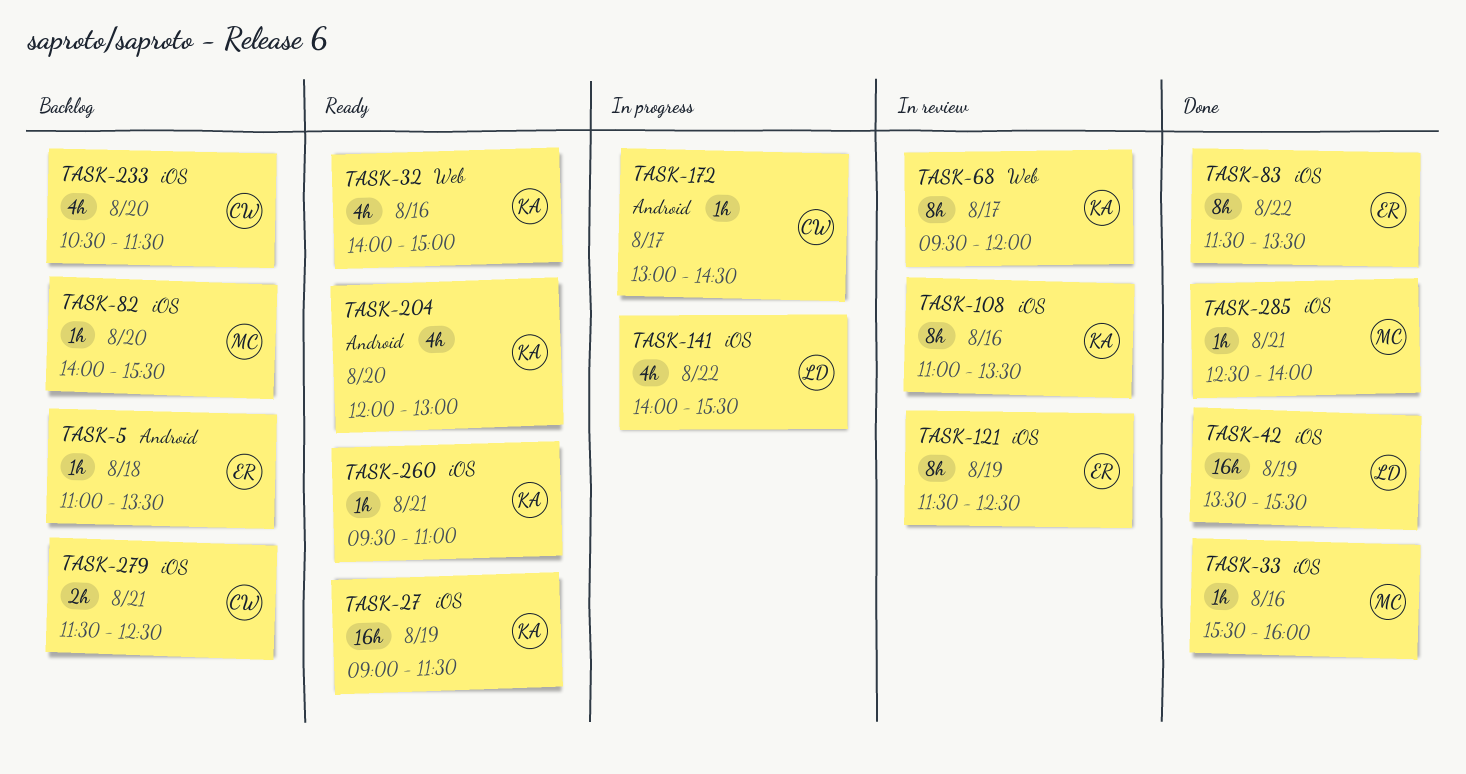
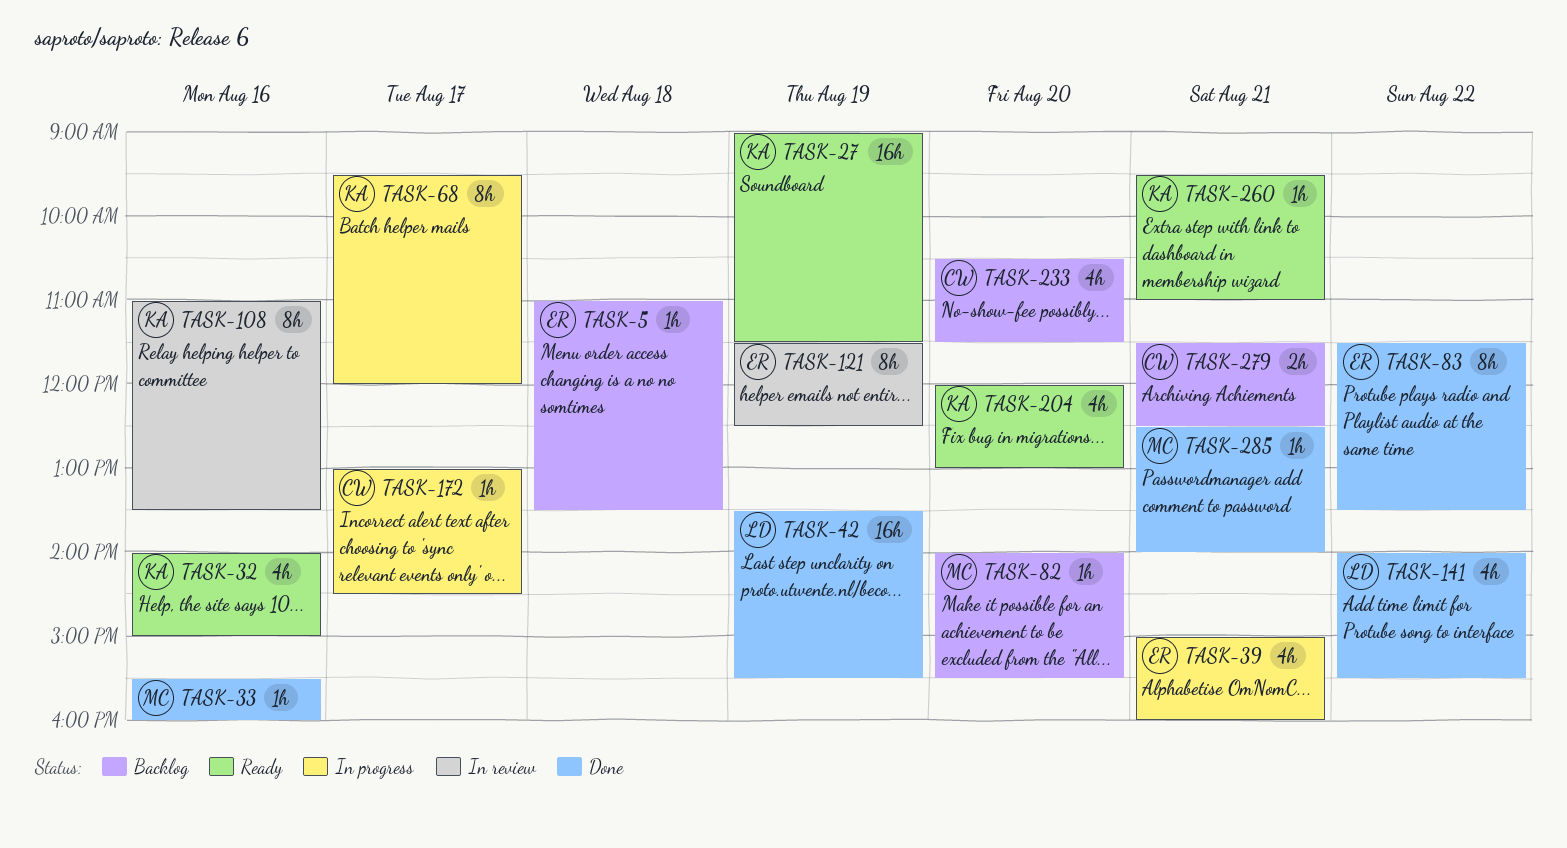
TASK-39: none -> present
TASK-68, status: In review -> In progress
TASK-141, status: In progress -> Done

